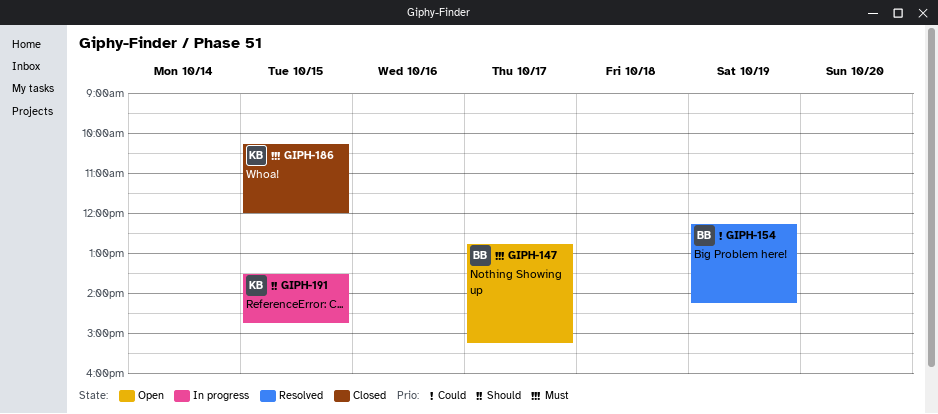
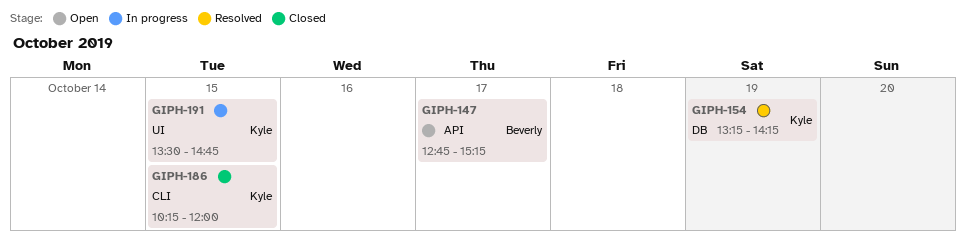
GIPH-154, owner: Beverly -> Kyle
GIPH-154, begins: 12:15 -> 13:15

